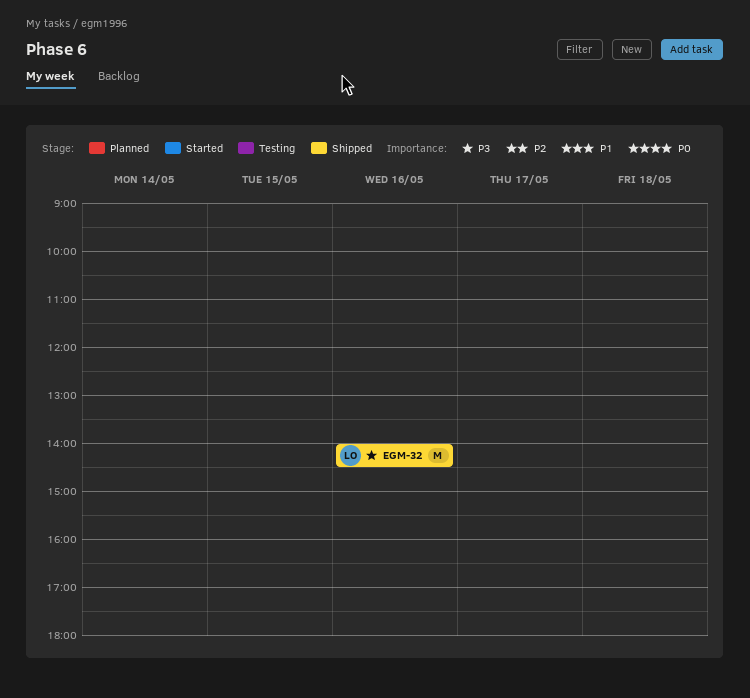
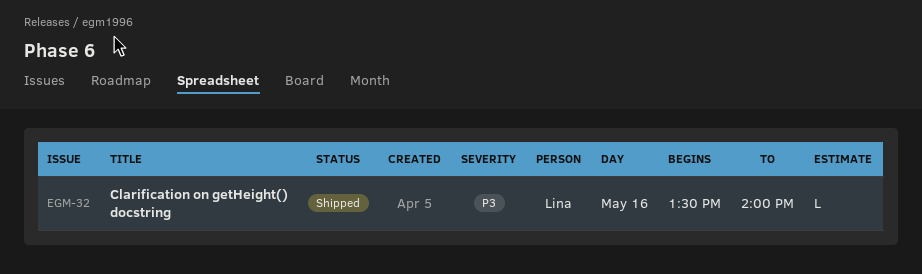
EGM-32, estimate: M -> L
EGM-32, begins: 14:00 -> 13:30
EGM-32, ends: 14:30 -> 14:00

